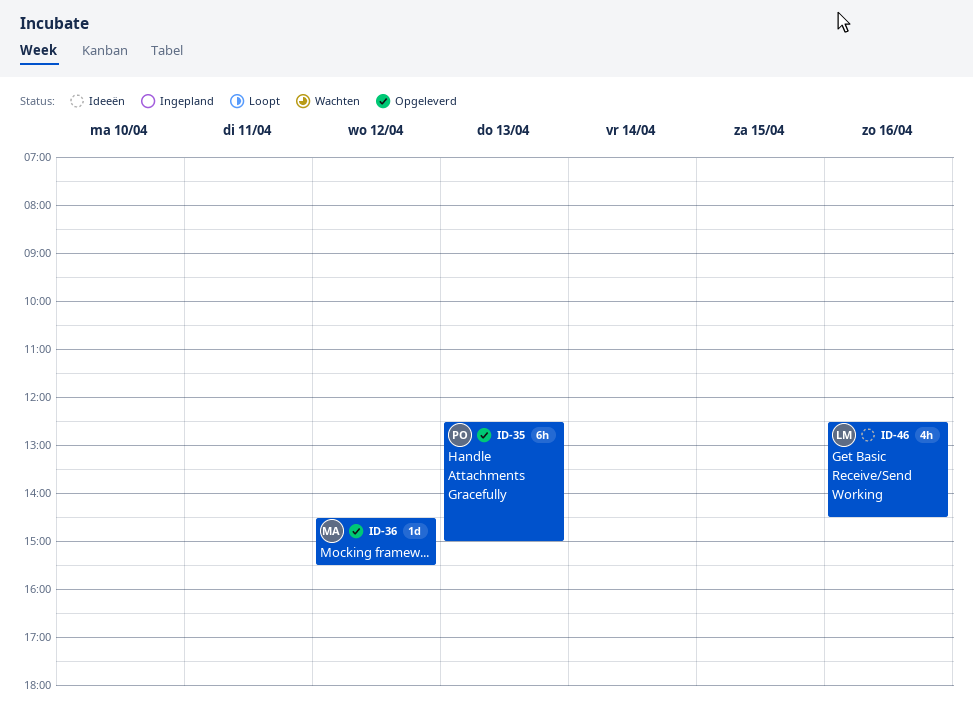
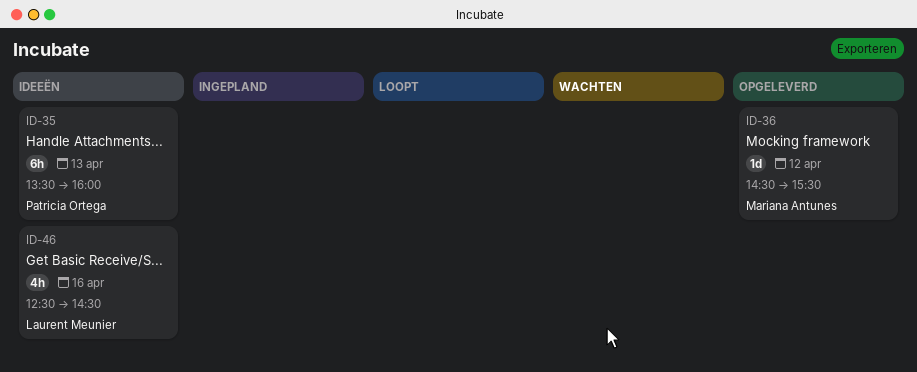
ID-35, status: Opgeleverd -> Ideeën
ID-35, begins: 12:30 -> 13:30
ID-35, ends: 15:00 -> 16:00

